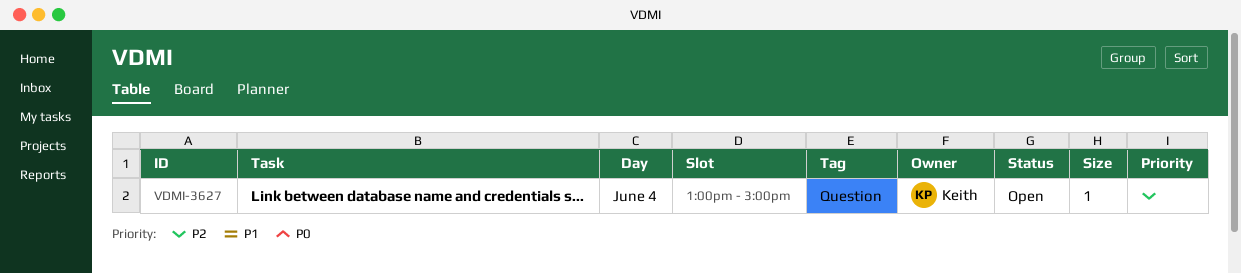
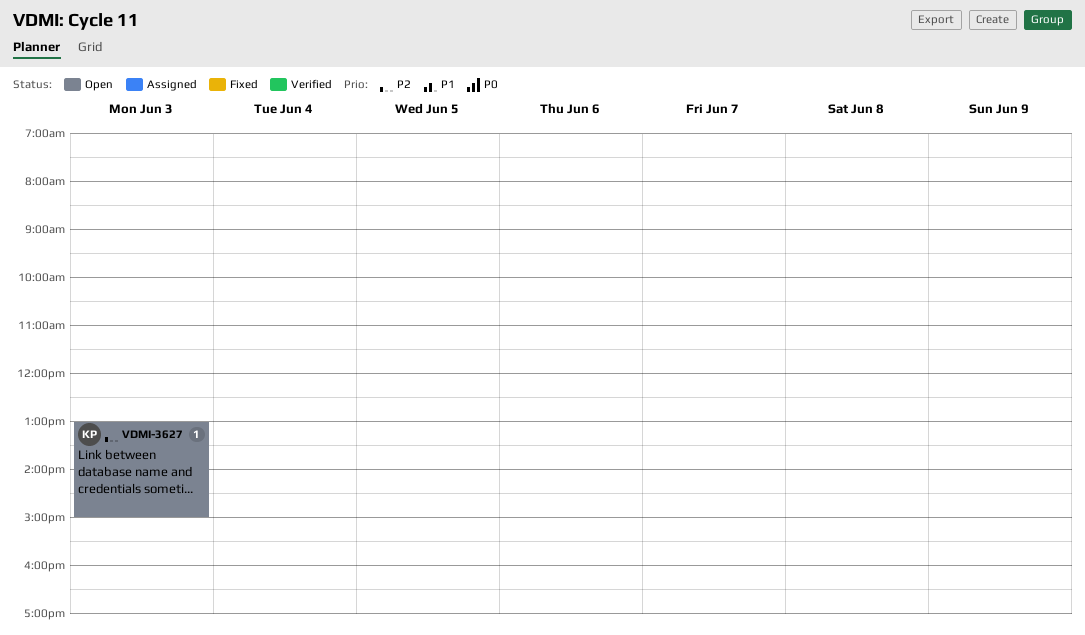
VDMI-3627, day: Jun 4 -> Jun 3

